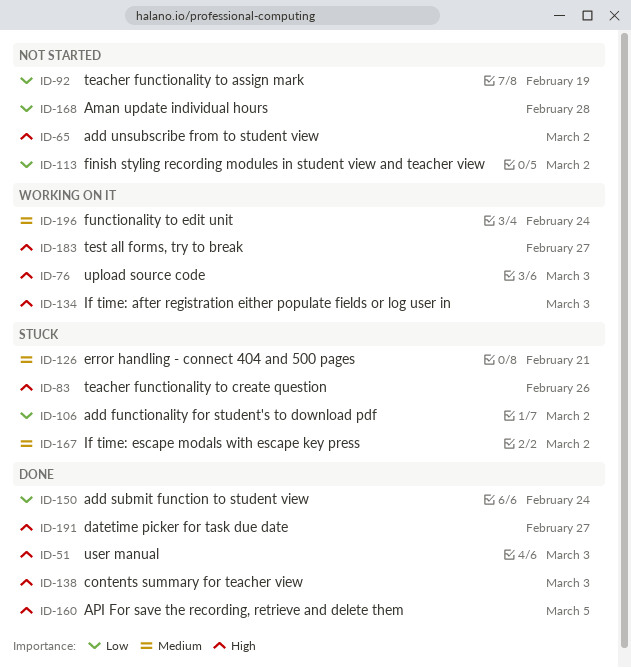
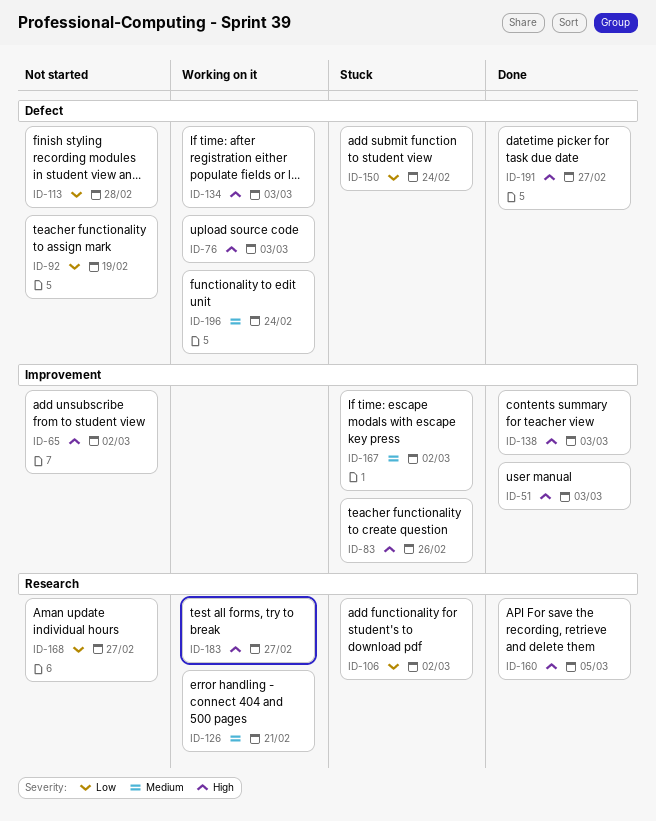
ID-113, due: Mar 2 -> Feb 28
ID-126, status: Stuck -> Working on it
ID-150, status: Done -> Stuck
ID-168, due: Feb 28 -> Feb 27

